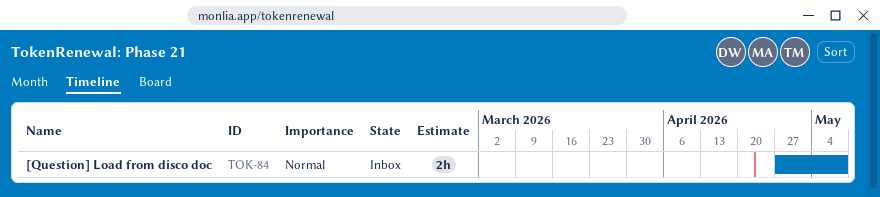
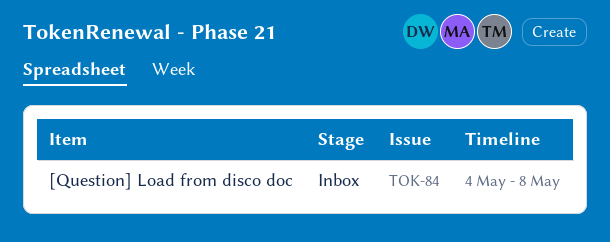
TOK-84, start: Apr 27 -> May 4

